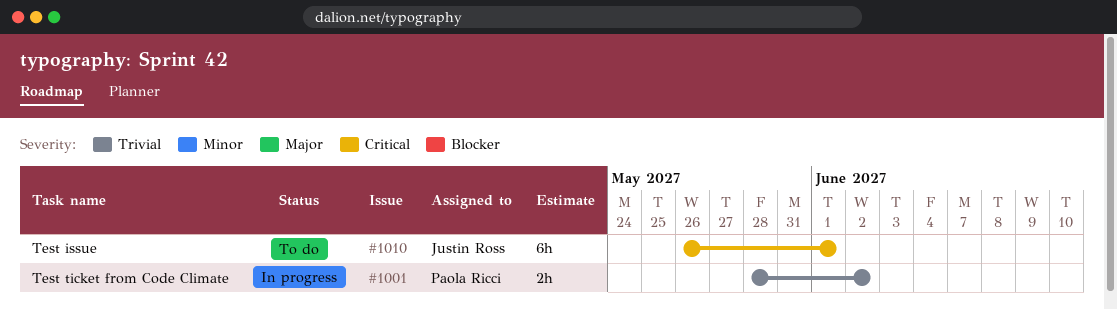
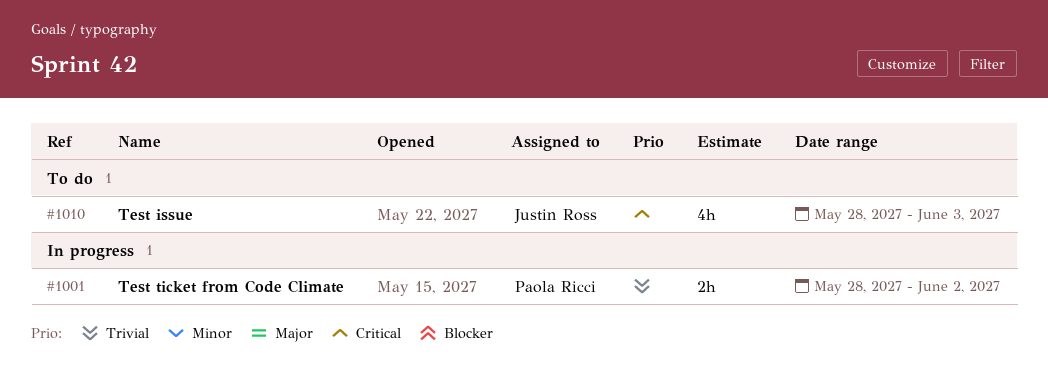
#1010, estimate: 6h -> 4h
#1010, start: May 26 -> May 28
#1010, due: Jun 1 -> Jun 3

